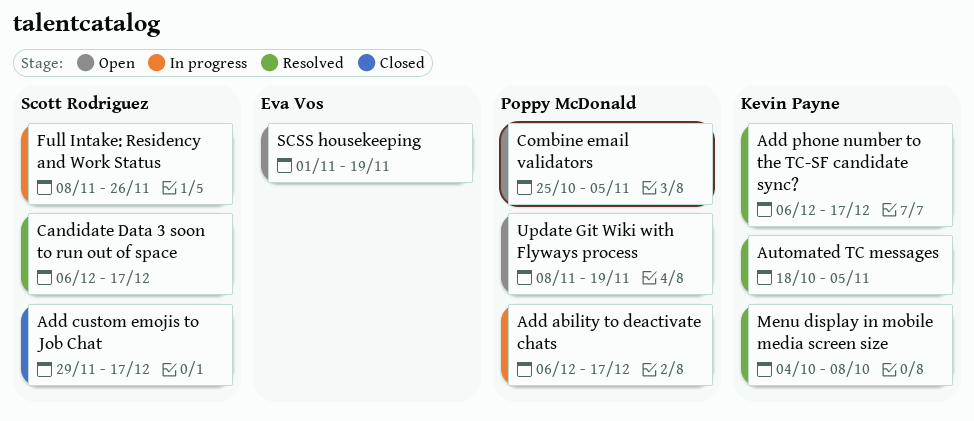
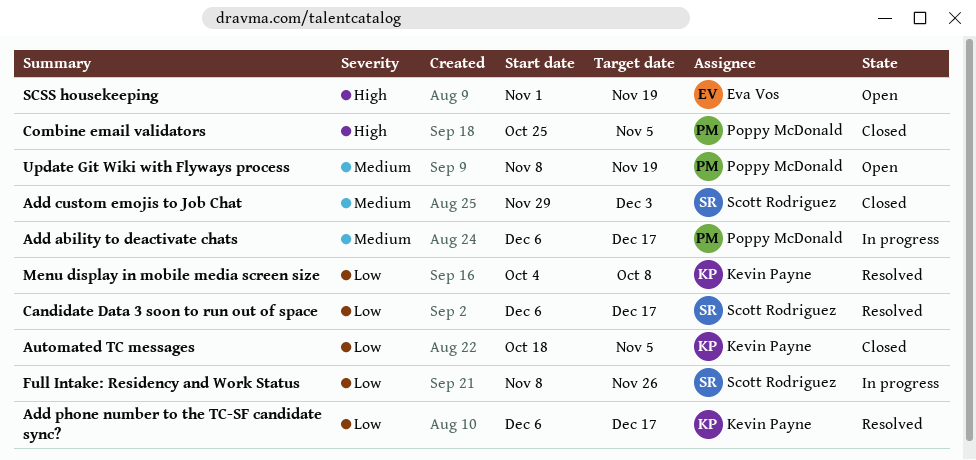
Add custom emojis to Job Chat, due: Dec 17 -> Dec 3
Automated TC messages, status: Resolved -> Closed
Combine email validators, status: Open -> Closed

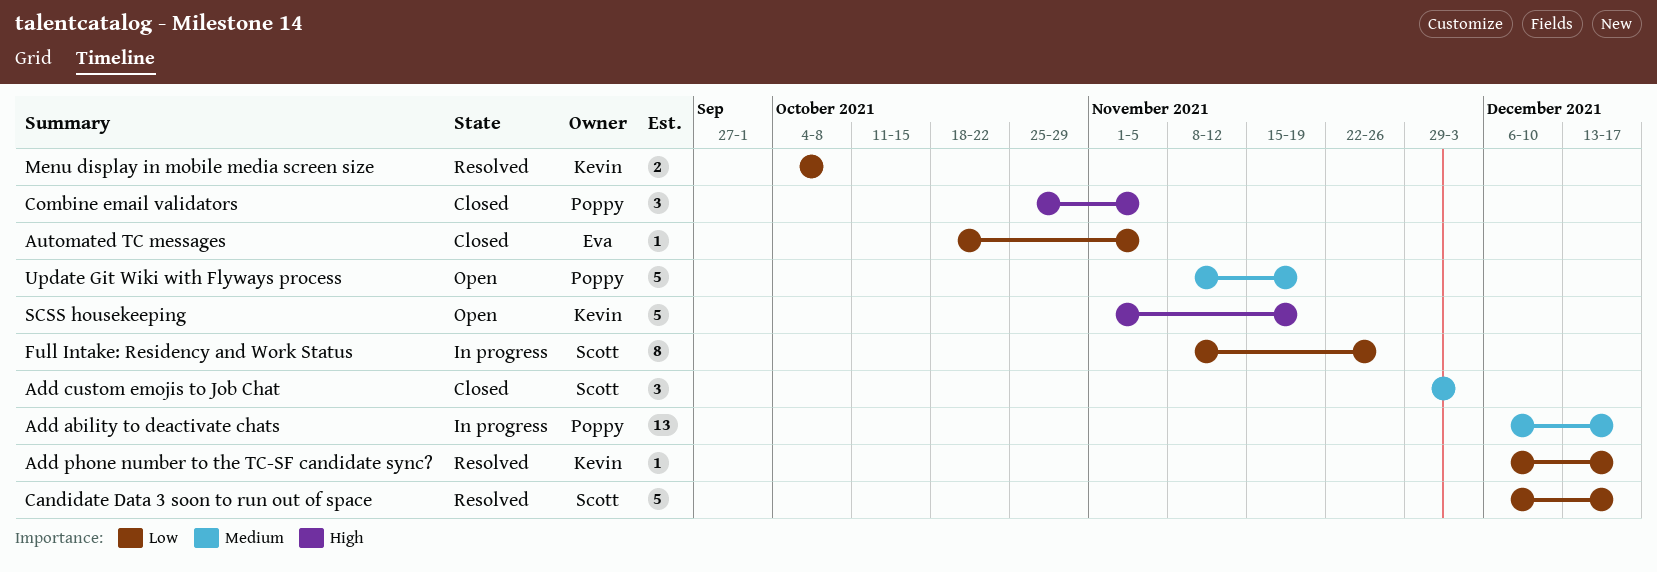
Automated TC messages, owner: Kevin Payne -> Eva Vos
SCSS housekeeping, owner: Eva Vos -> Kevin Payne

